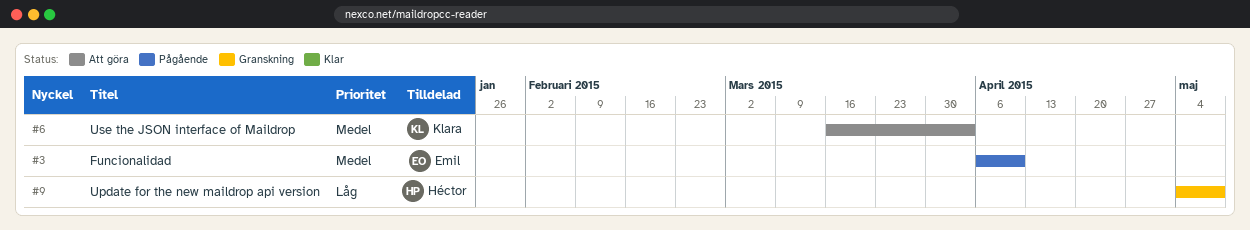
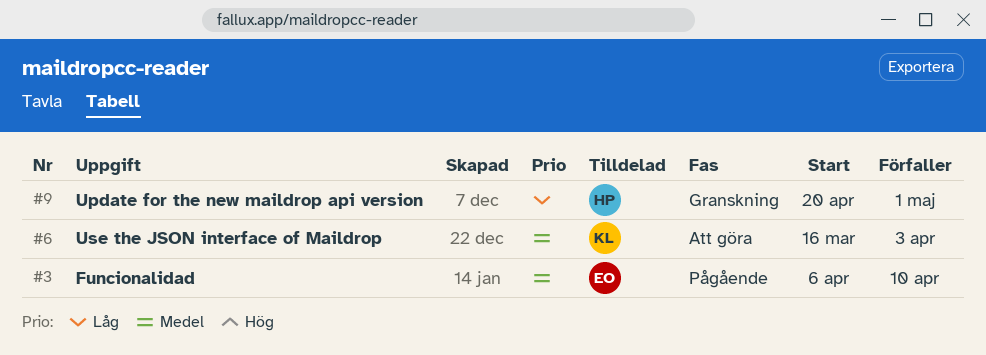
#9, start: May 4 -> Apr 20
#9, due: May 8 -> May 1

